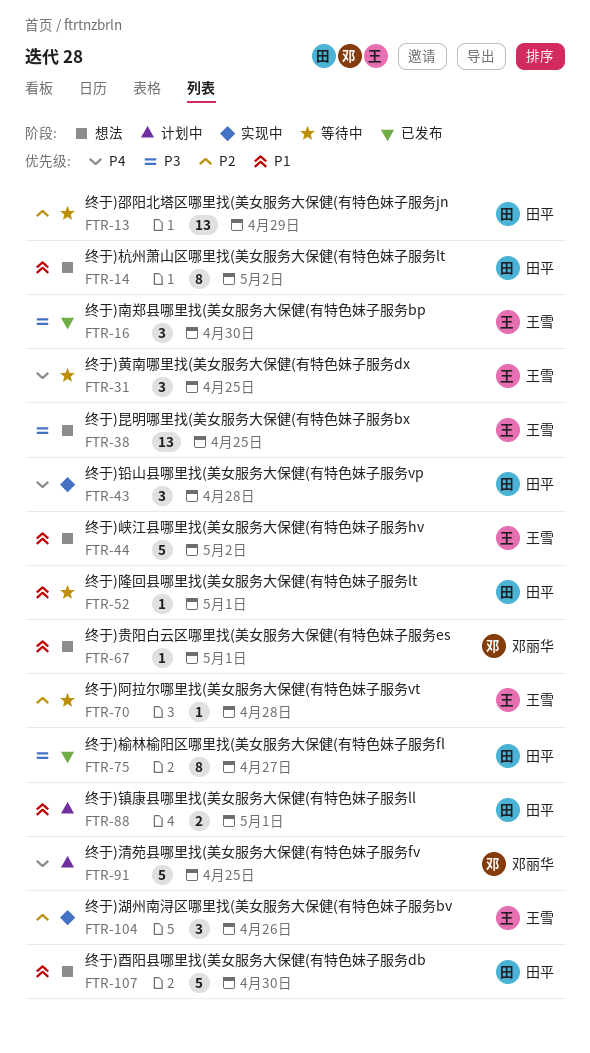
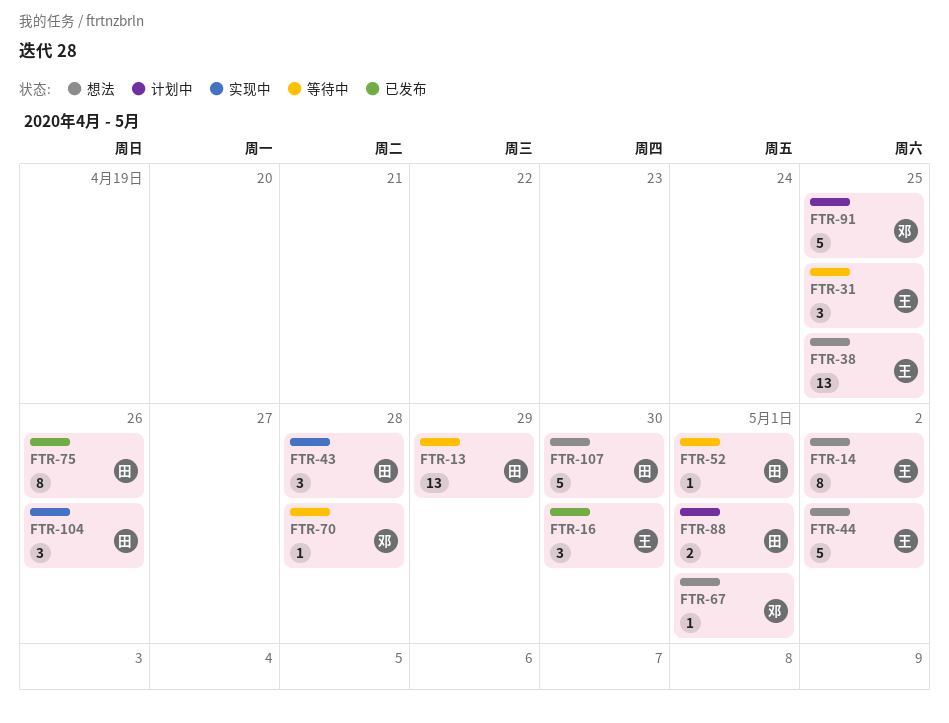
FTR-14, owner: 田平 -> 王雪
FTR-70, owner: 王雪 -> 邓丽华
FTR-75, due: Apr 27 -> Apr 26
FTR-104, owner: 王雪 -> 田平

